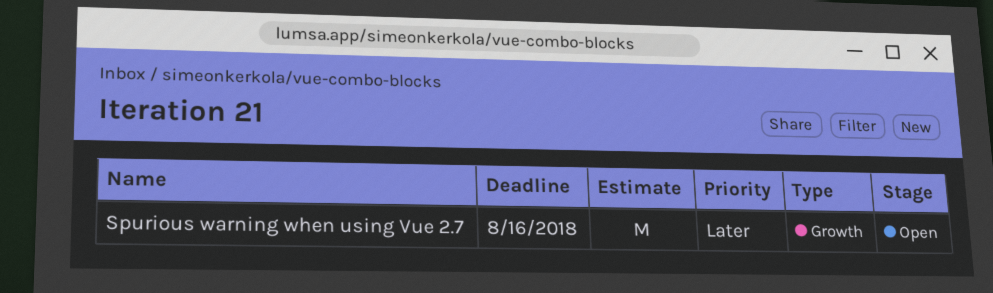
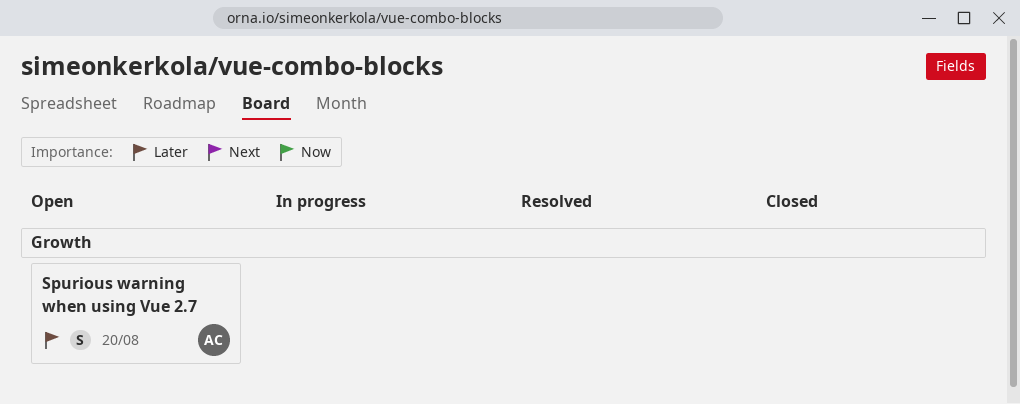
Spurious warning when using Vue 2.7, estimate: M -> S
Spurious warning when using Vue 2.7, due: Aug 16 -> Aug 20

